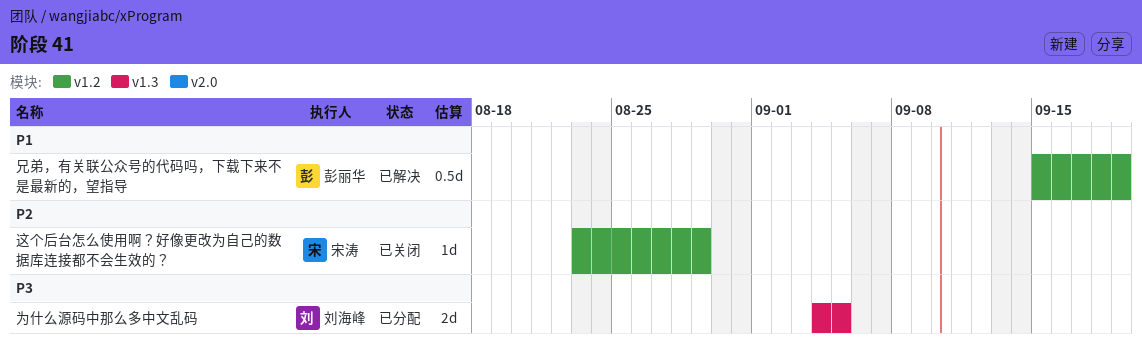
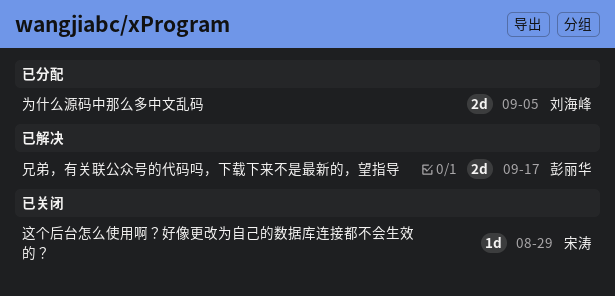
兄弟，有关联公众号的代码吗，下载下来不是最新的，望指导, estimate: 0.5d -> 2d
兄弟，有关联公众号的代码吗，下载下来不是最新的，望指导, due: Sep 19 -> Sep 17

